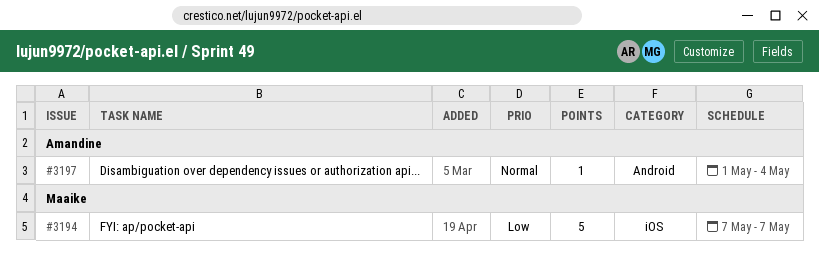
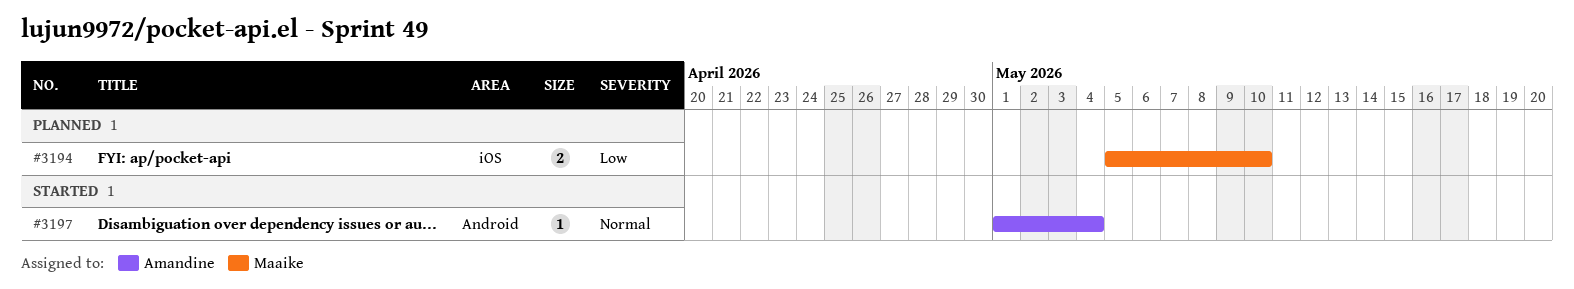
#3194, estimate: 5 -> 2
#3194, start: May 7 -> May 5
#3194, due: May 7 -> May 10

